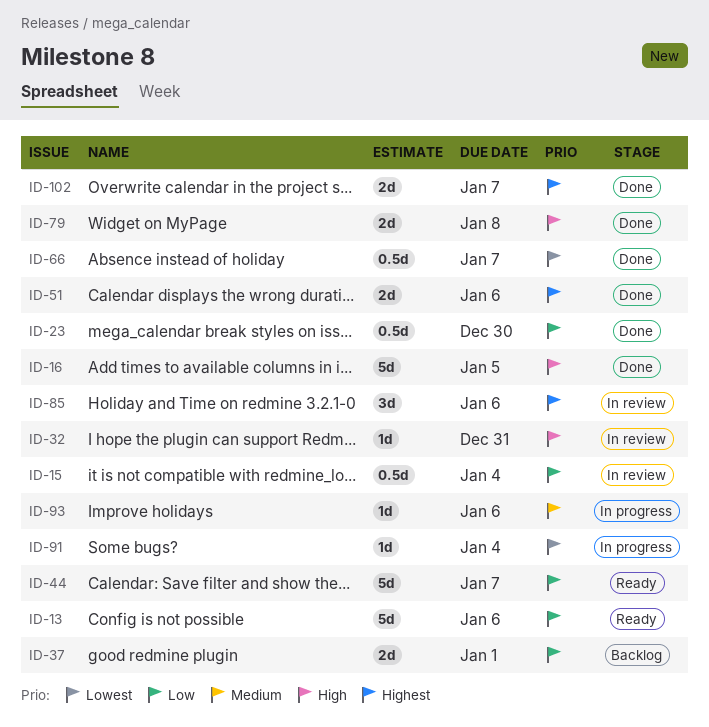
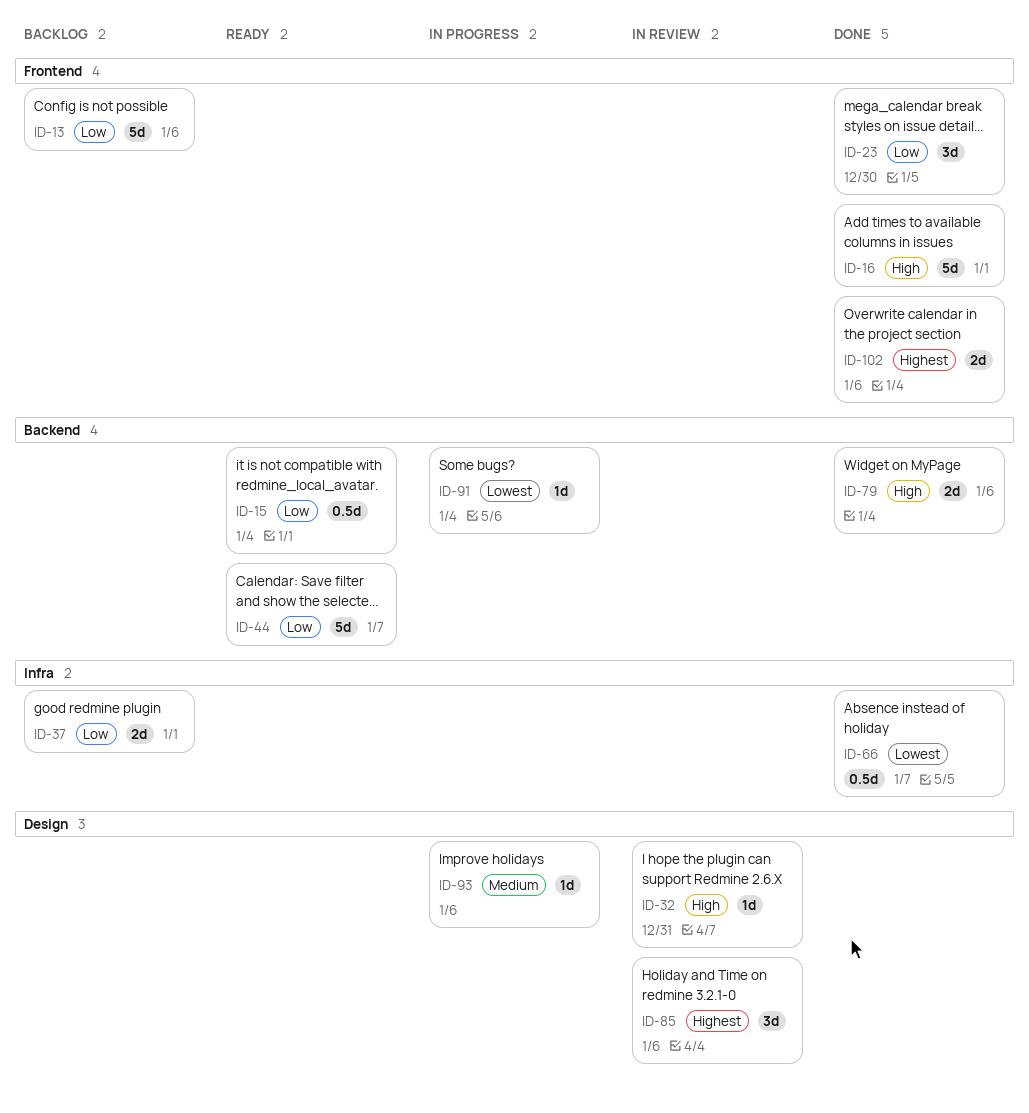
ID-13, status: Ready -> Backlog
ID-15, status: In review -> Ready
ID-16, due: Jan 5 -> Jan 1
ID-23, estimate: 0.5d -> 3d
ID-51: present -> none
ID-79, due: Jan 8 -> Jan 6
ID-102, due: Jan 7 -> Jan 6

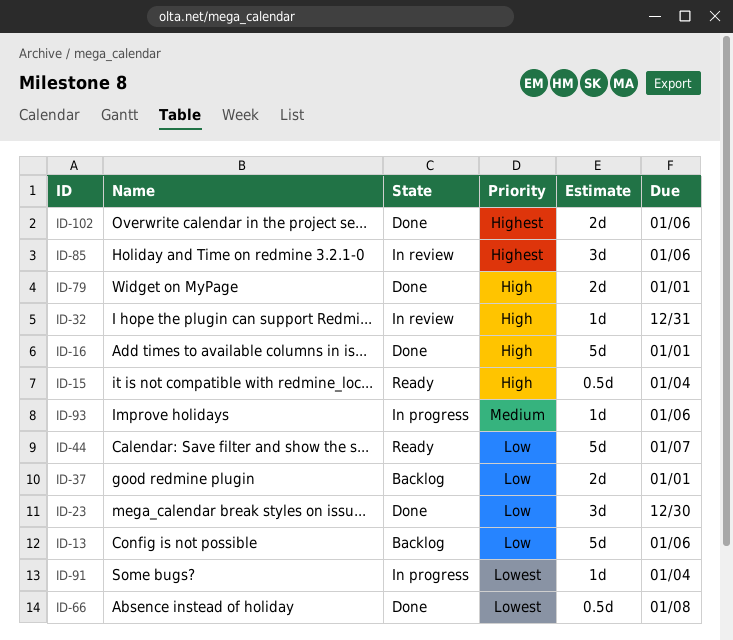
ID-15, priority: Low -> High
ID-66, due: Jan 7 -> Jan 8
ID-79, due: Jan 6 -> Jan 1

